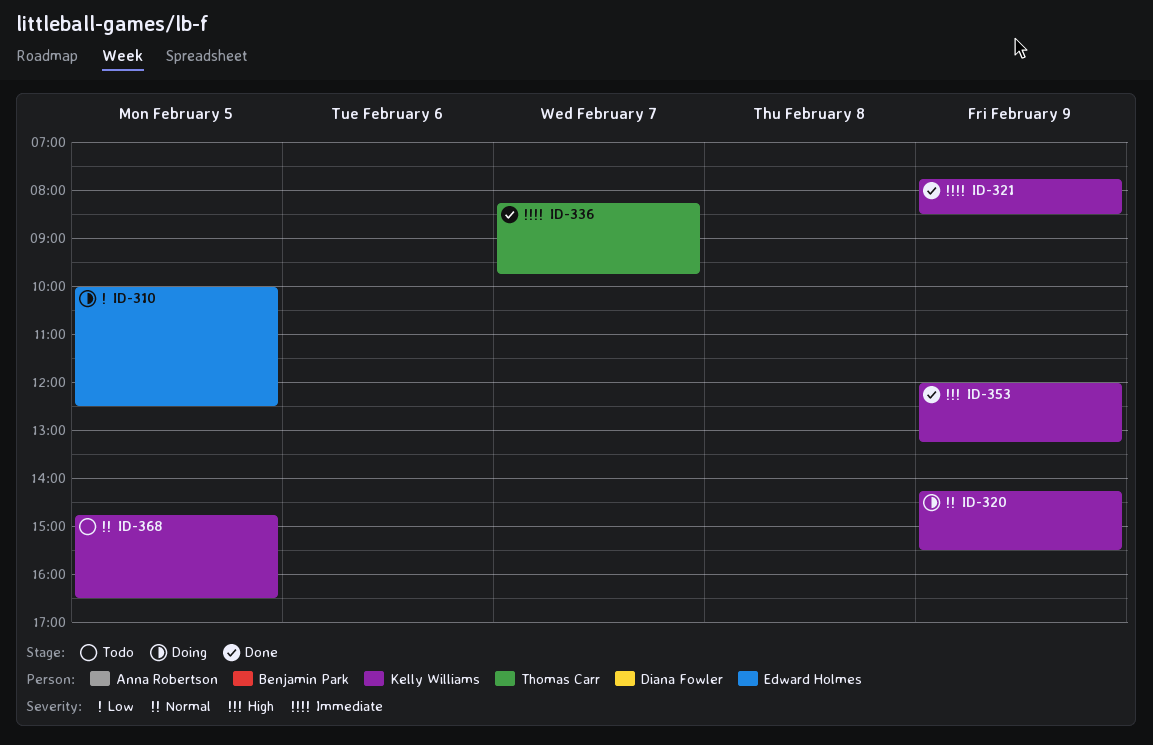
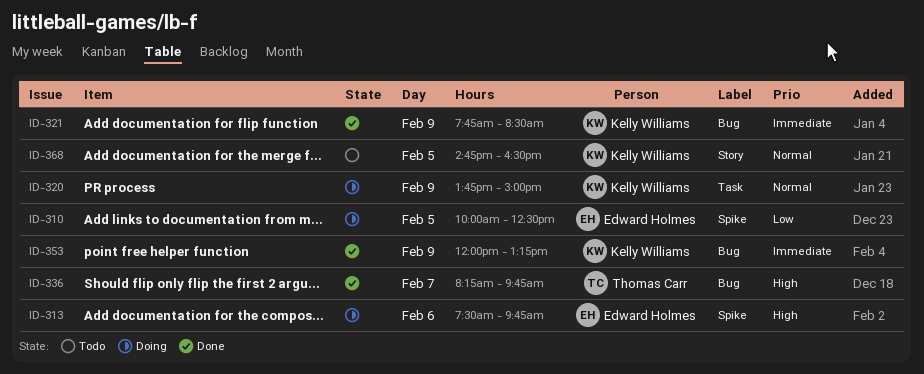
ID-313: none -> present
ID-320, begins: 14:15 -> 13:45
ID-320, ends: 15:30 -> 15:00
ID-336, priority: Immediate -> High
ID-353, priority: High -> Immediate

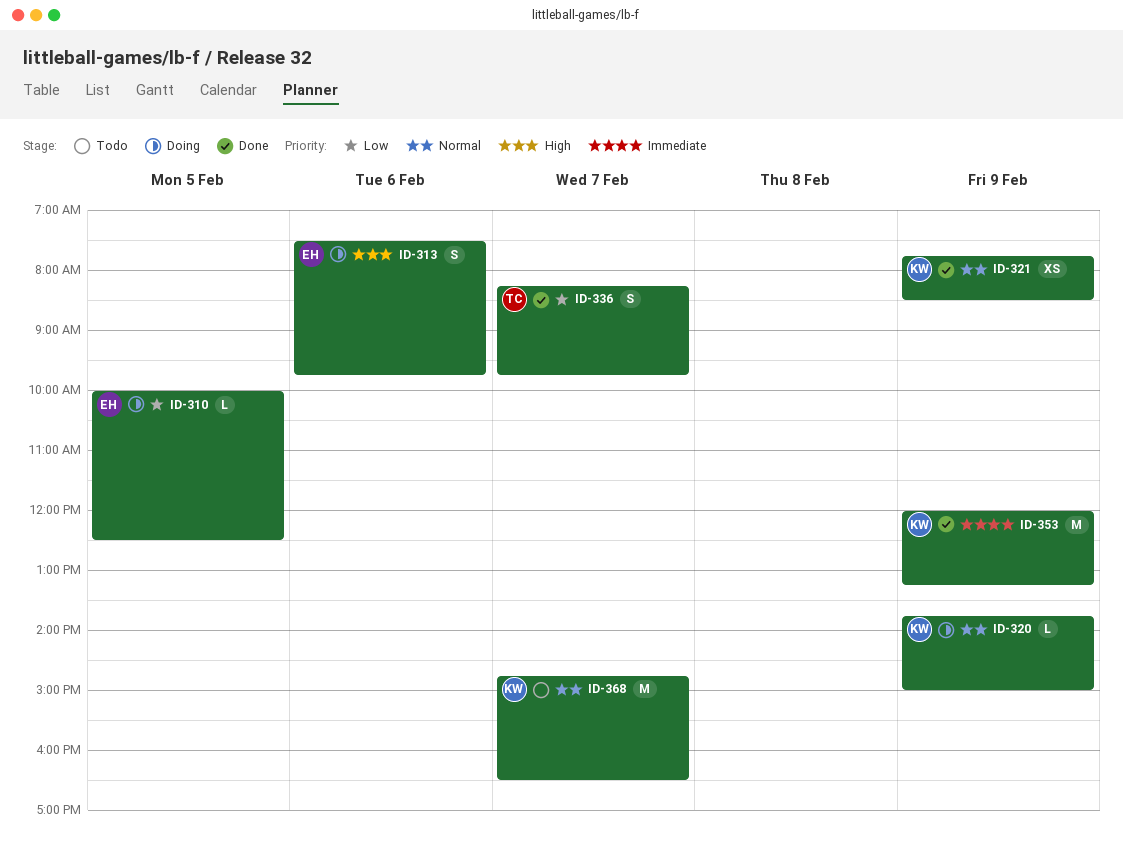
ID-321, priority: Immediate -> Normal
ID-336, priority: High -> Low
ID-368, day: Feb 5 -> Feb 7

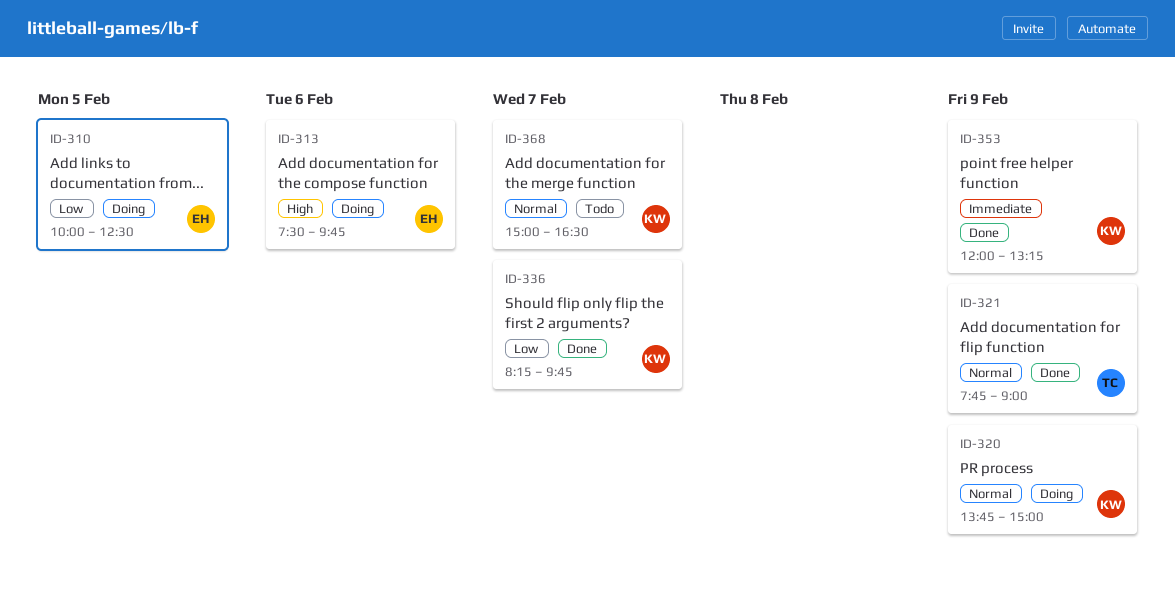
ID-321, owner: KW -> TC
ID-321, ends: 08:30 -> 09:00
ID-336, owner: TC -> KW
ID-368, begins: 14:45 -> 15:00

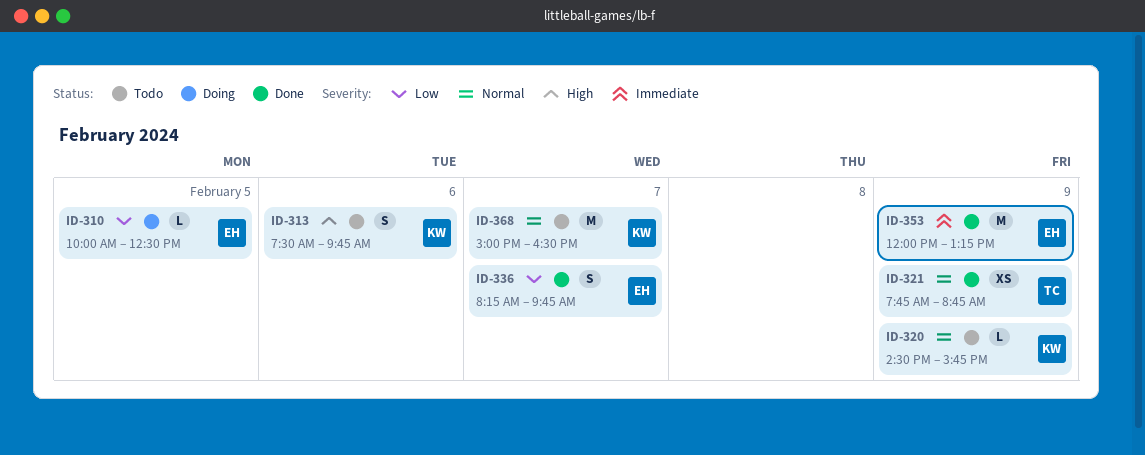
ID-313, status: Doing -> Todo
ID-313, owner: EH -> KW
ID-320, status: Doing -> Todo
ID-320, begins: 13:45 -> 14:30
ID-320, ends: 15:00 -> 15:45
ID-321, ends: 09:00 -> 08:45
ID-336, owner: KW -> EH
ID-353, owner: KW -> EH

